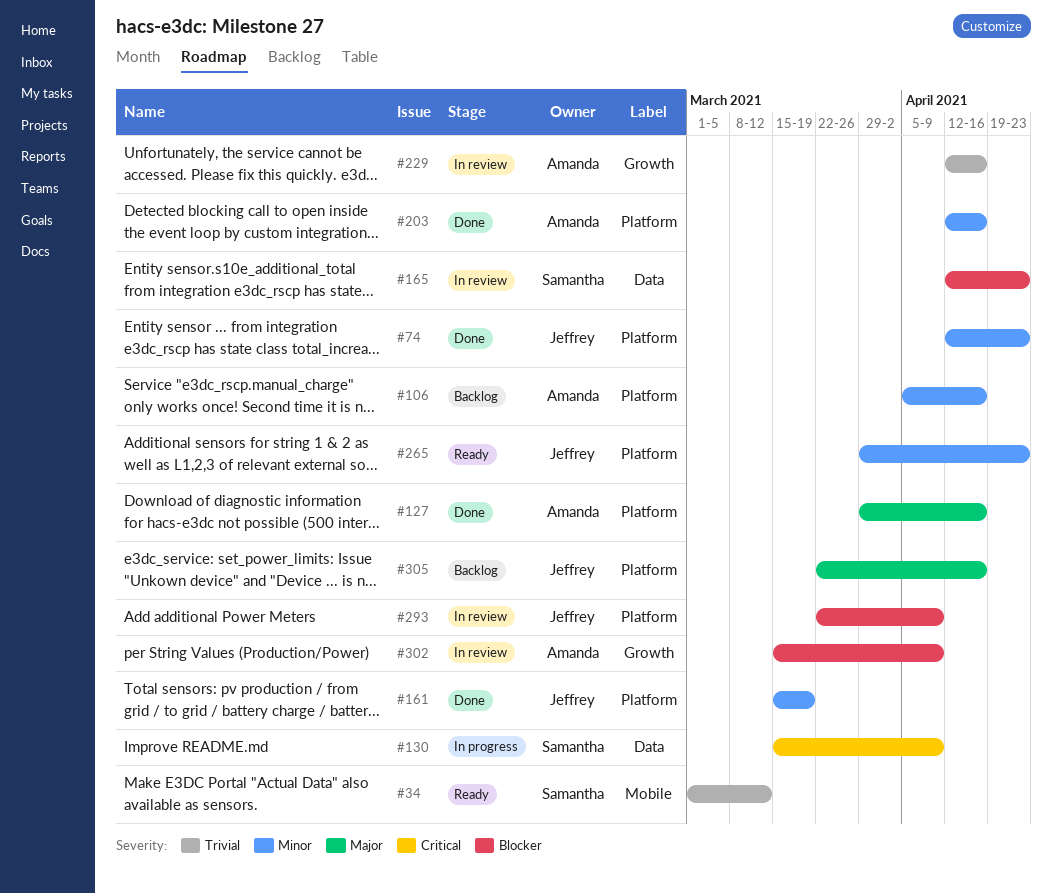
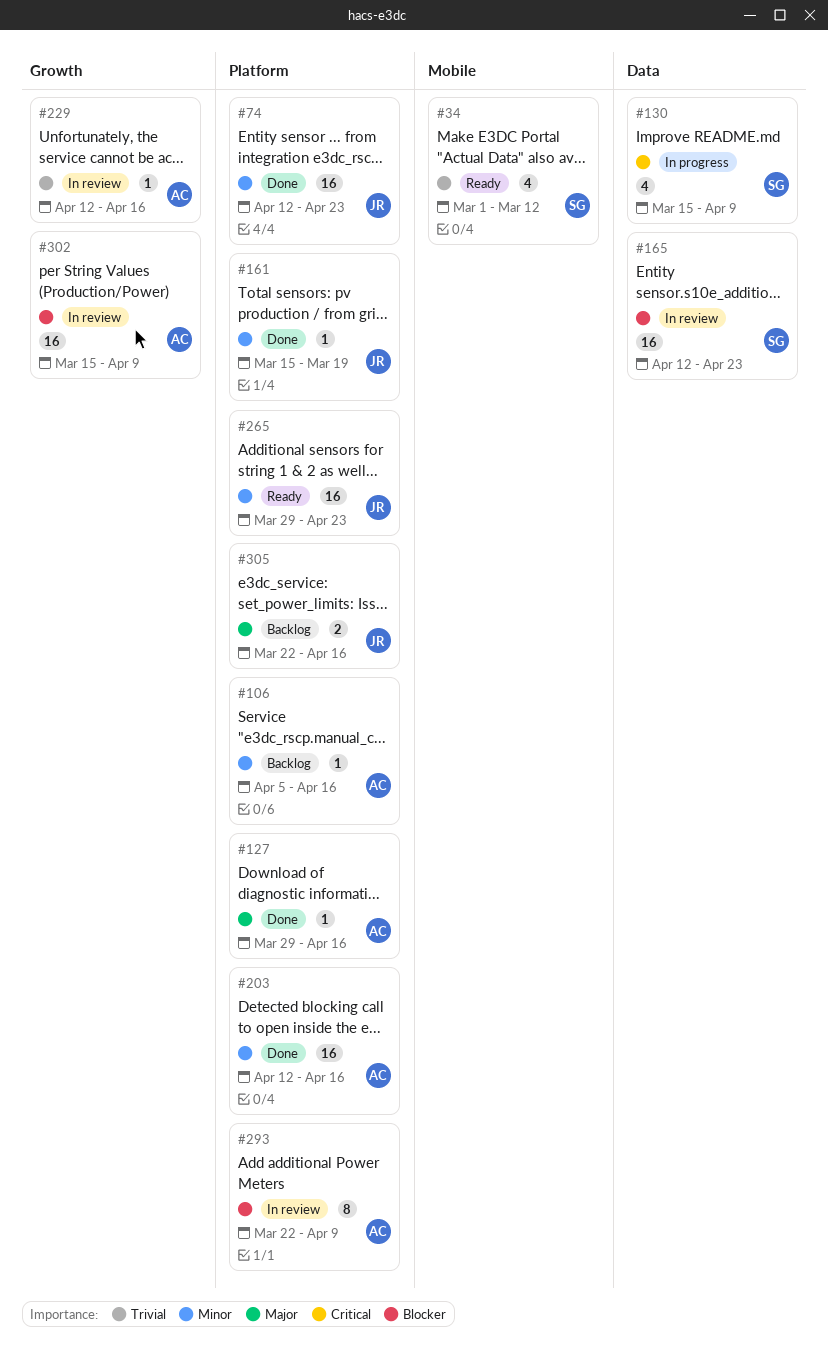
#293, owner: Jeffrey -> Amanda

